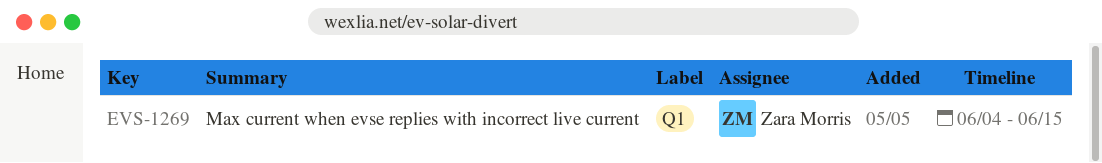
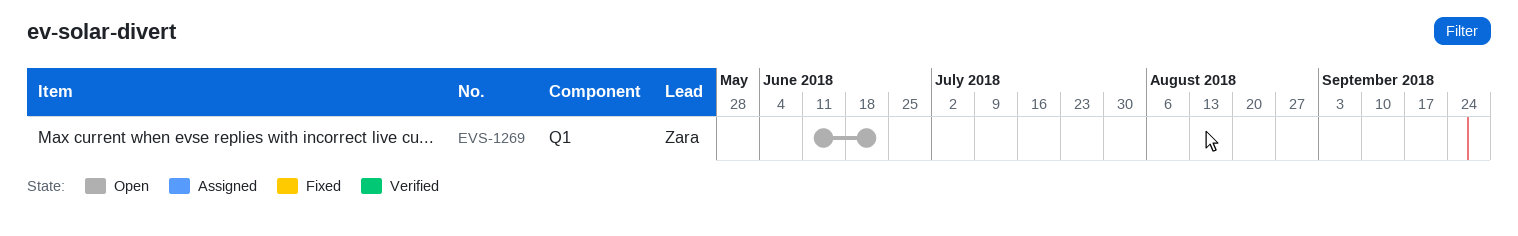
EVS-1269, start: Jun 4 -> Jun 11
EVS-1269, due: Jun 15 -> Jun 22

